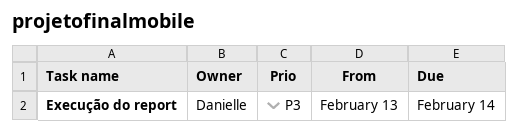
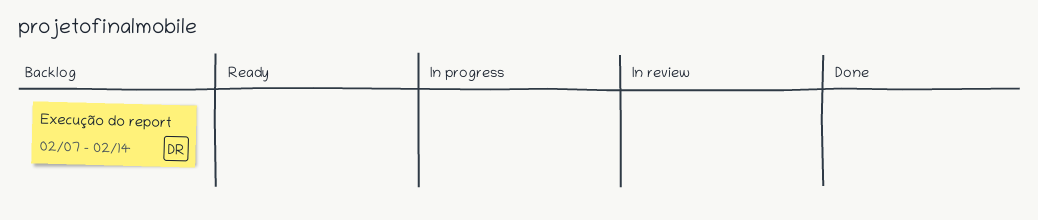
Execução do report, start: Feb 13 -> Feb 7

